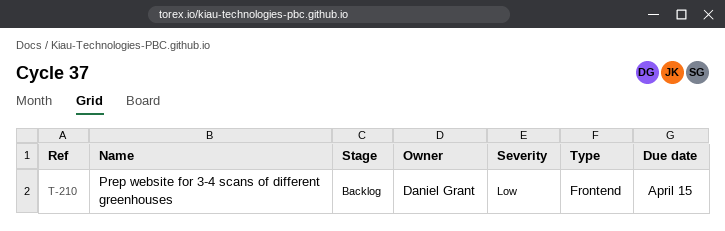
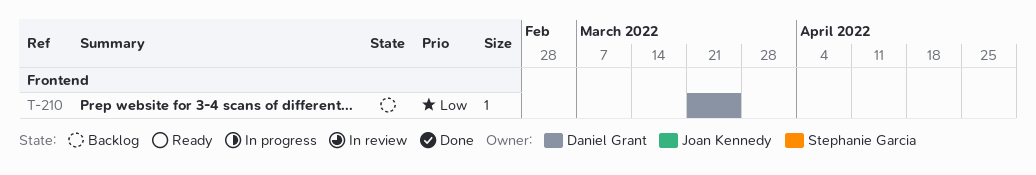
T-210, due: Apr 15 -> Mar 25

